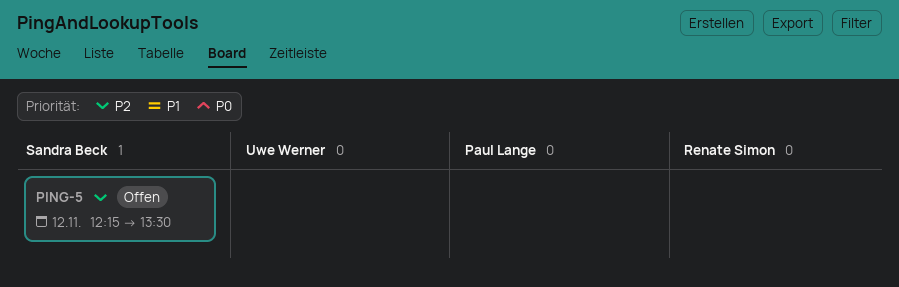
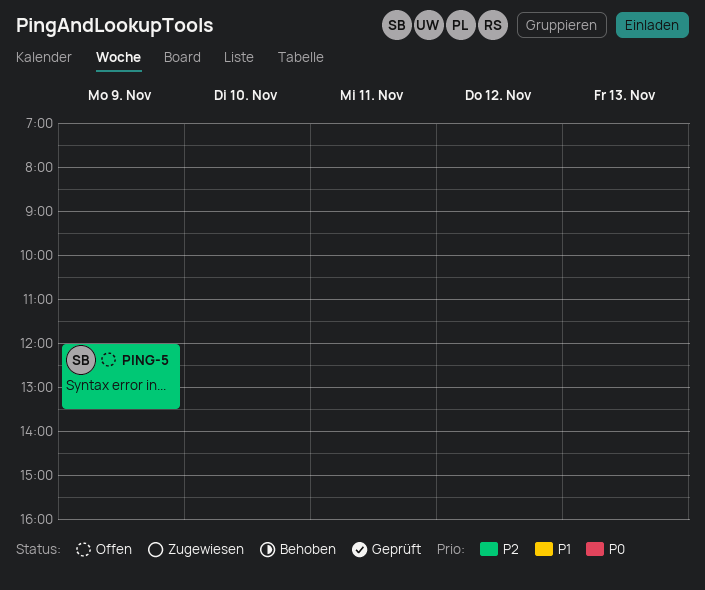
PING-5, day: Nov 12 -> Nov 9
PING-5, begins: 12:15 -> 12:00

